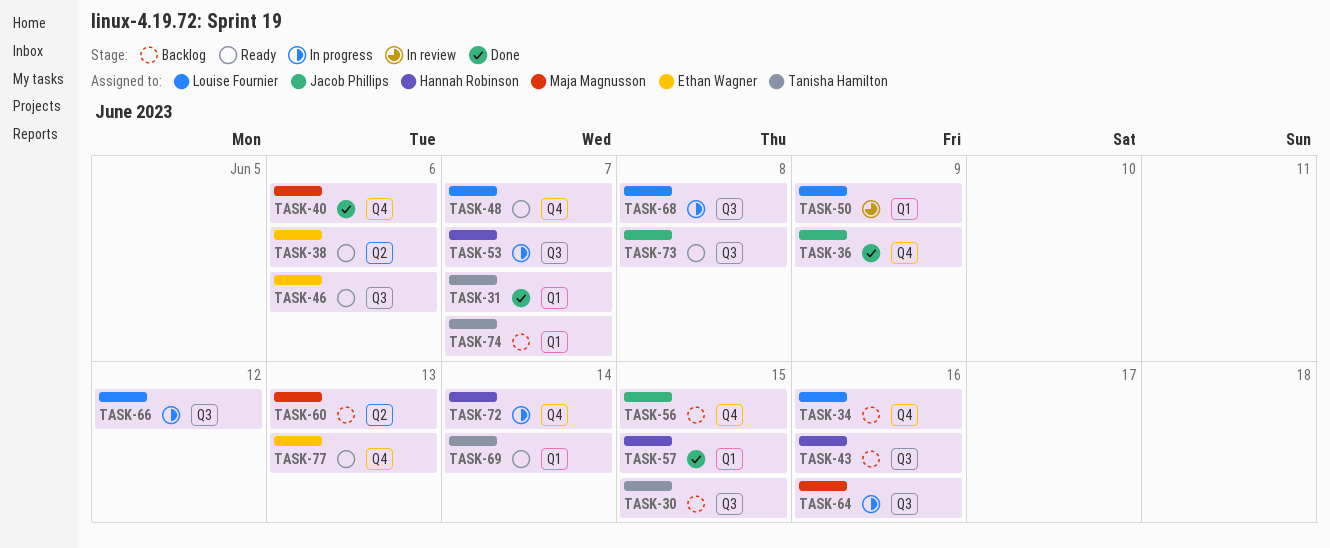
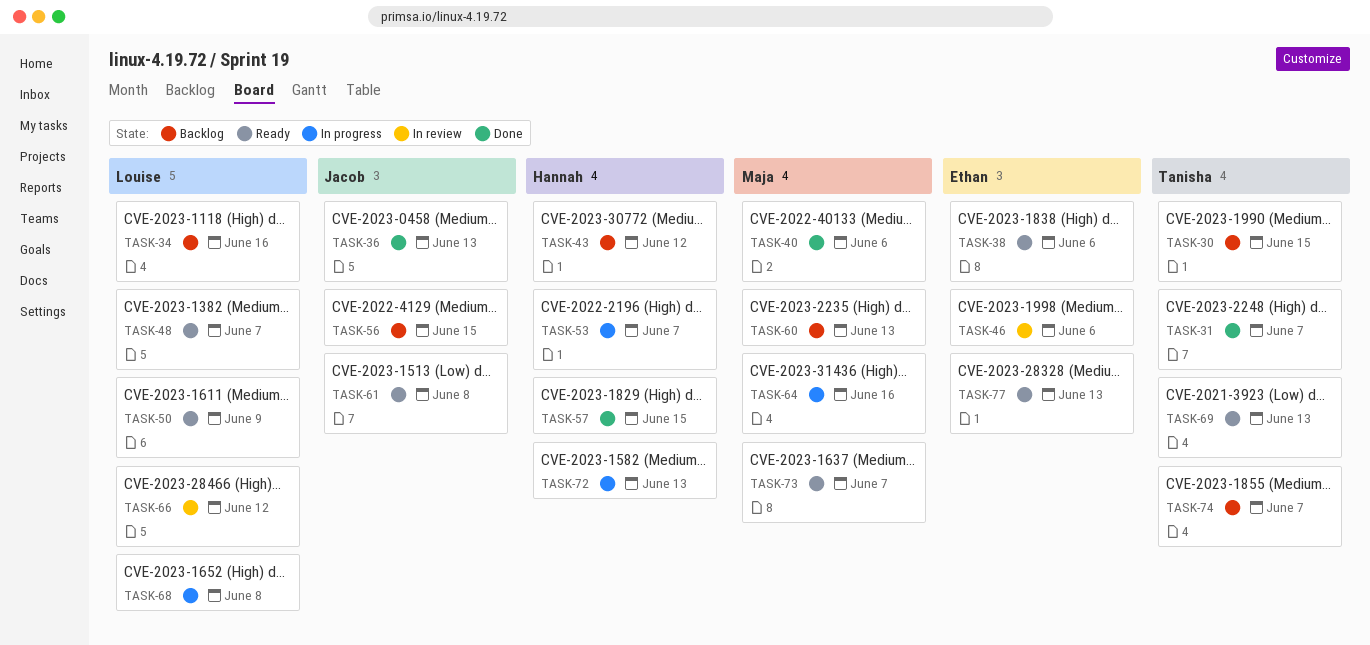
TASK-36, due: Jun 9 -> Jun 13
TASK-43, due: Jun 16 -> Jun 12
TASK-46, status: Ready -> In review
TASK-50, status: In review -> Ready
TASK-61: none -> present
TASK-66, status: In progress -> In review
TASK-69, due: Jun 14 -> Jun 13
TASK-72, due: Jun 14 -> Jun 13
TASK-73, owner: Jacob Phillips -> Maja Magnusson
TASK-73, due: Jun 8 -> Jun 7

